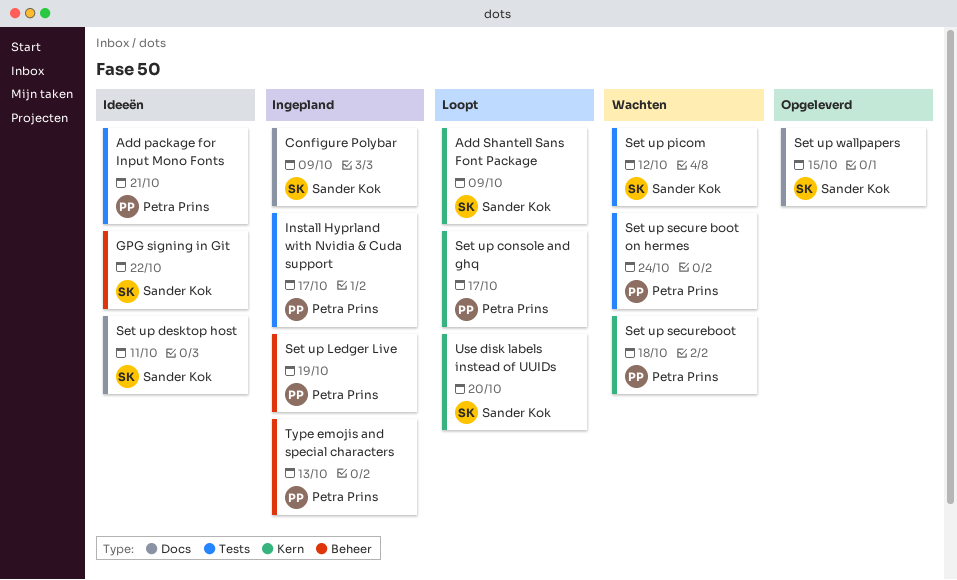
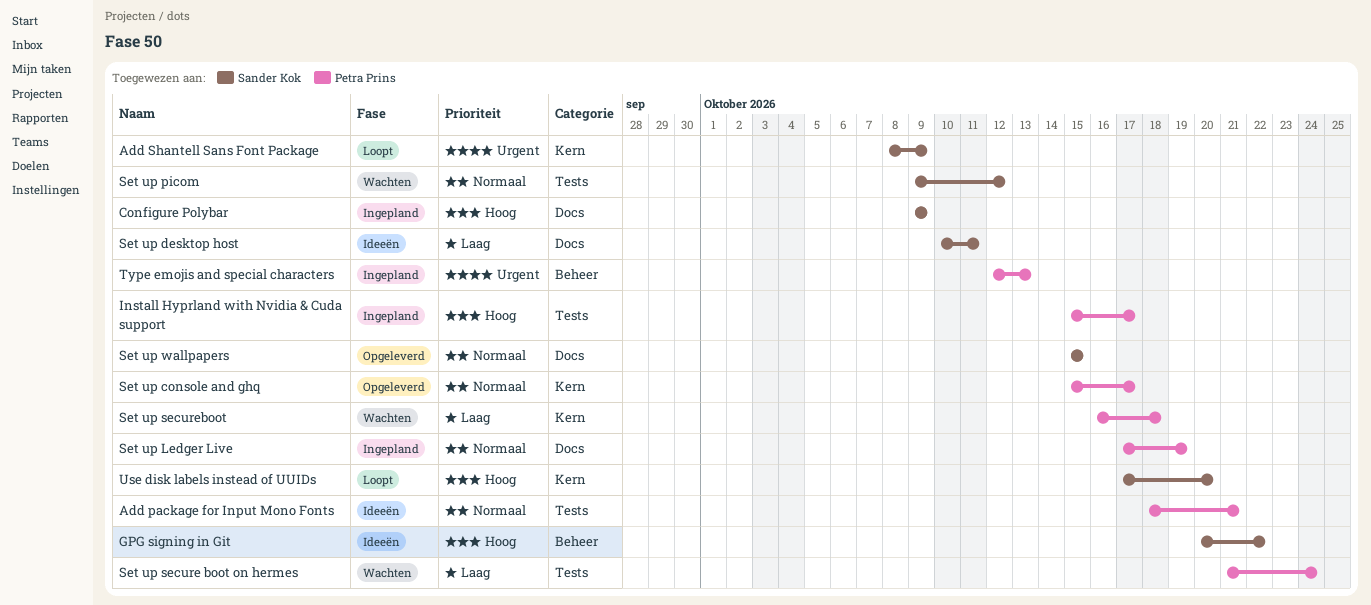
Set up console and ghq, status: Loopt -> Opgeleverd
Set up Ledger Live, label: Beheer -> Docs

